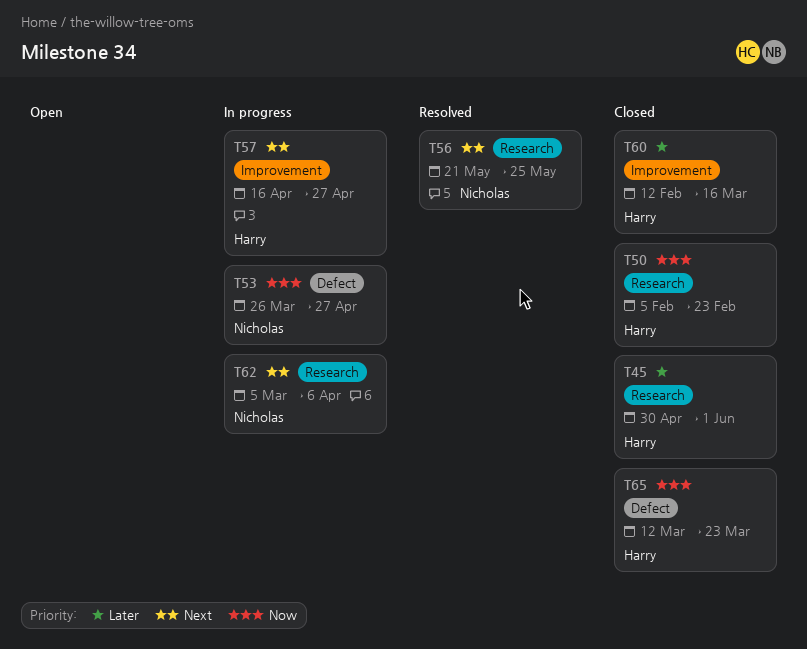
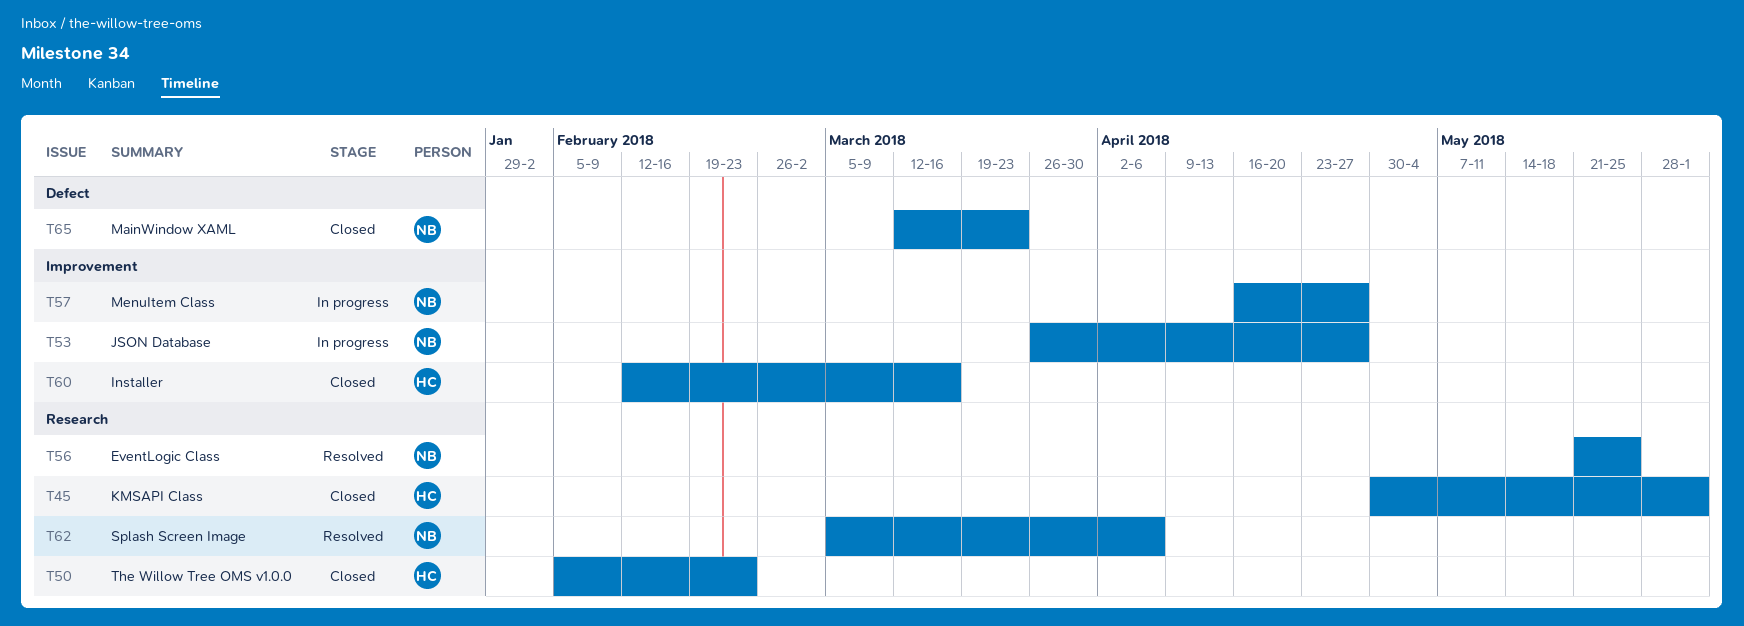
T53, label: Defect -> Improvement
T57, owner: Harry -> Nicholas
T62, status: In progress -> Resolved
T65, owner: Harry -> Nicholas

